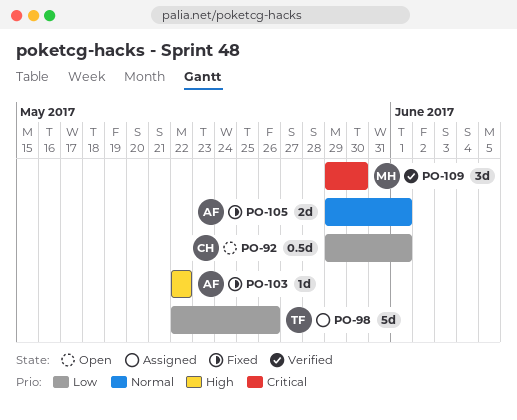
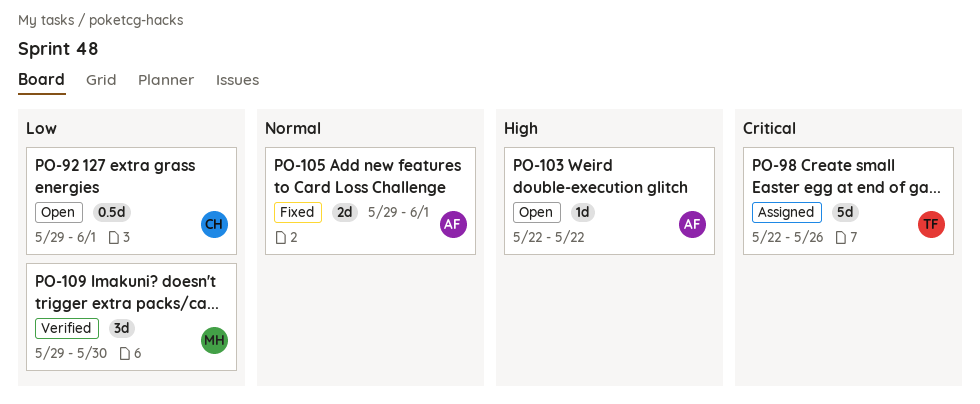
PO-98, priority: Low -> Critical
PO-103, status: Fixed -> Open
PO-109, priority: Critical -> Low

